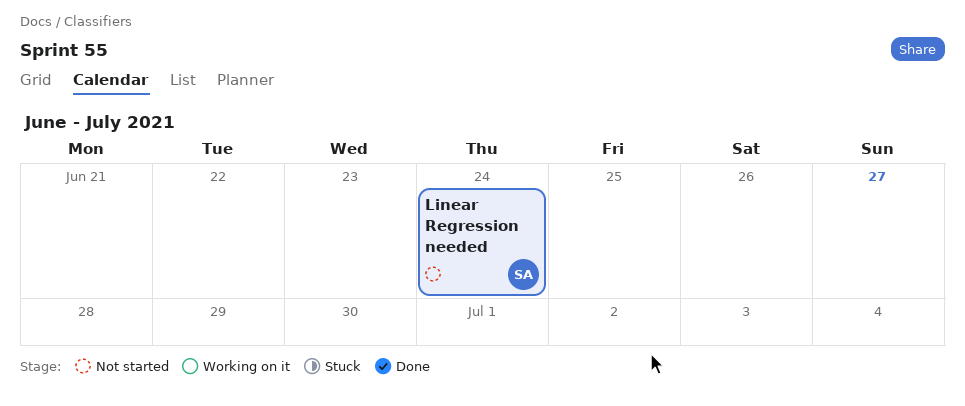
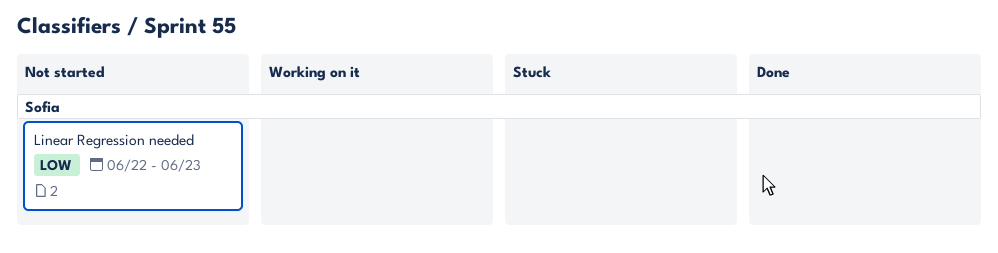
Linear Regression needed, due: Jun 24 -> Jun 23

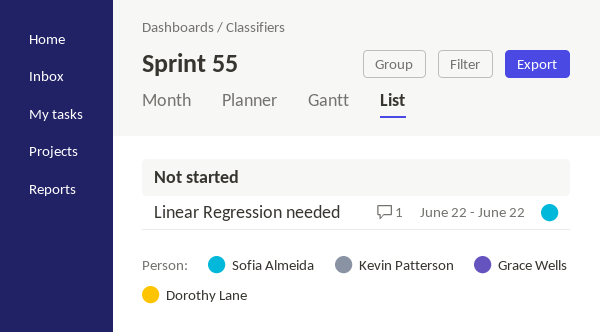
Linear Regression needed, due: Jun 23 -> Jun 22

